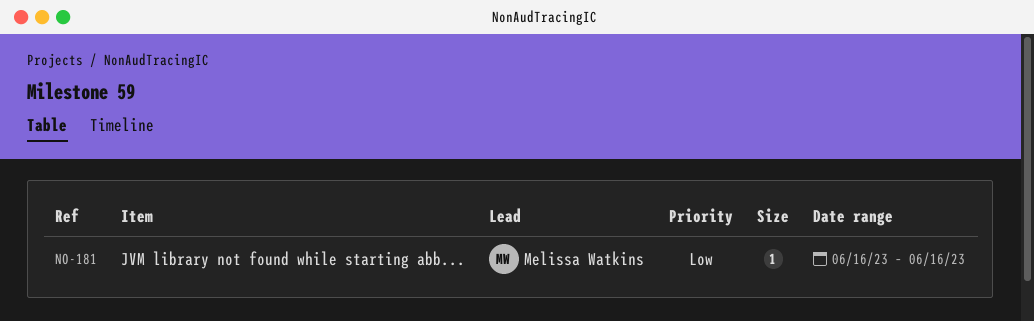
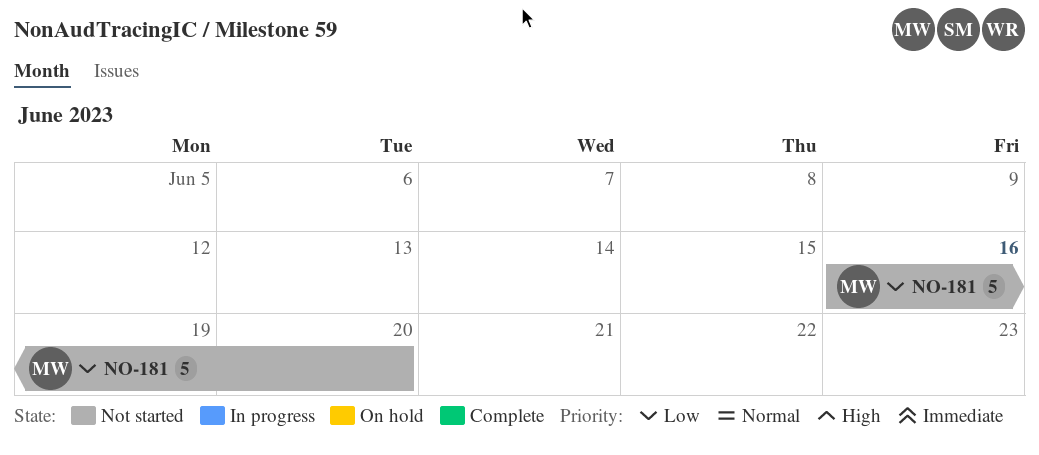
NO-181, estimate: 1 -> 5
NO-181, due: Jun 16 -> Jun 20

